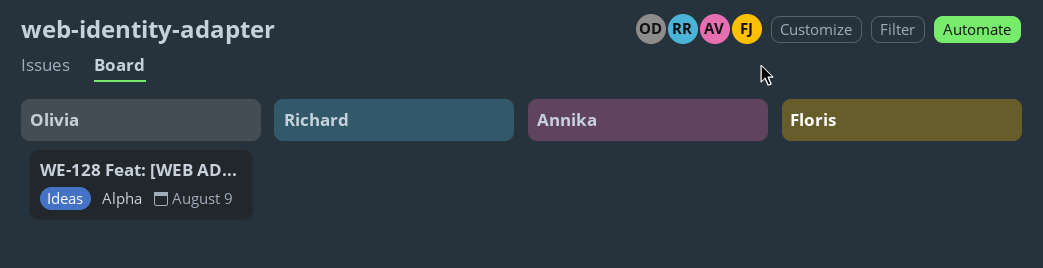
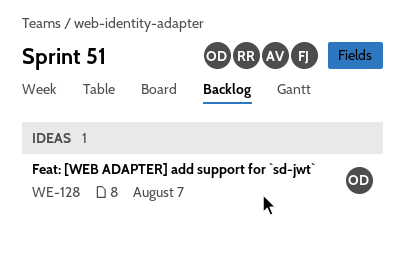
WE-128, due: Aug 9 -> Aug 7

